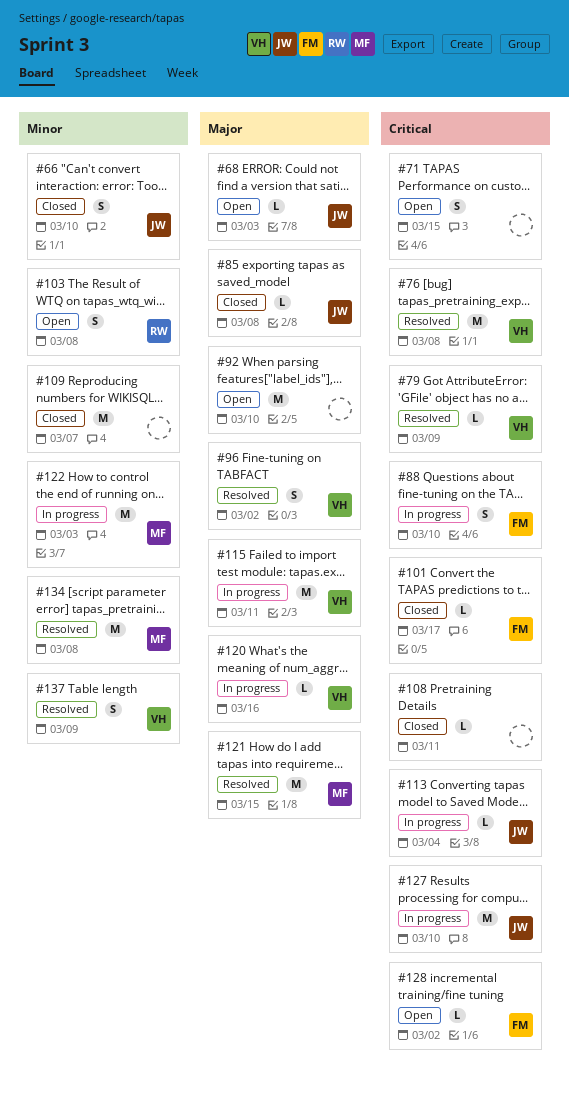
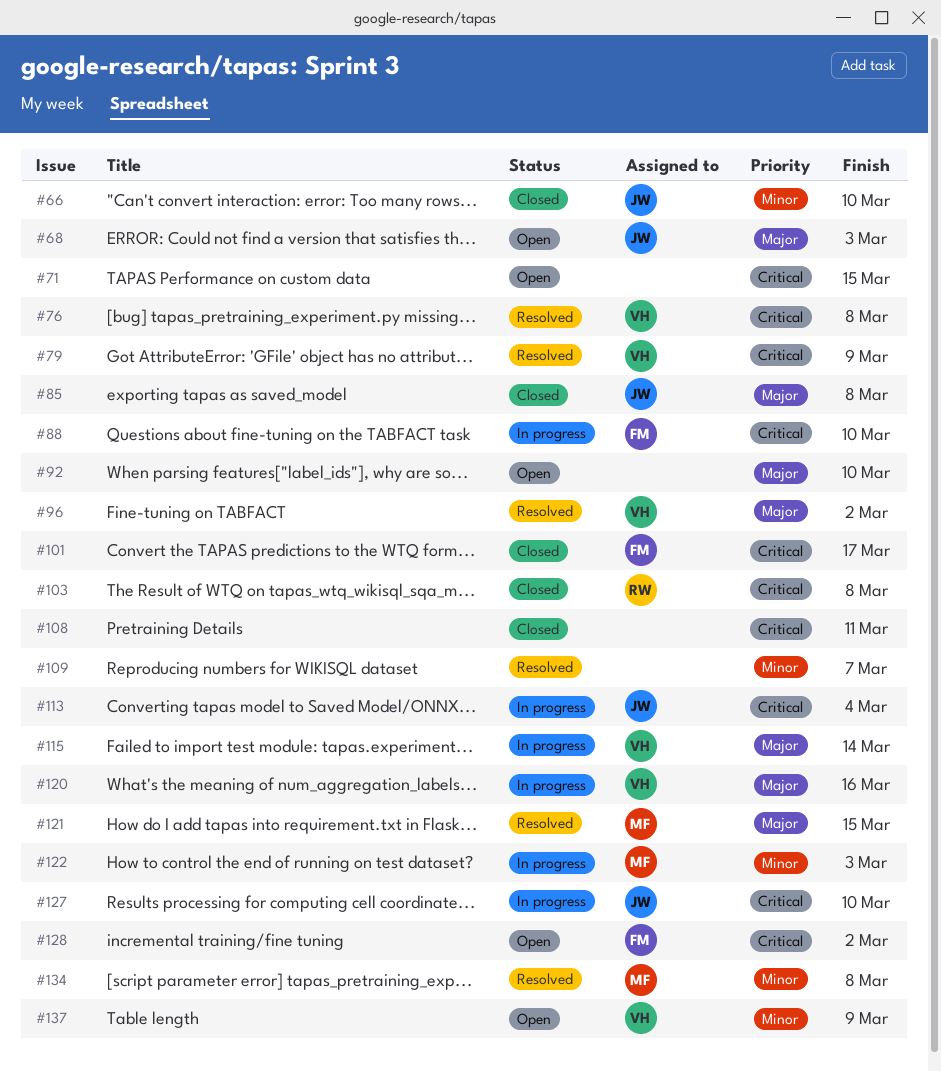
#103, status: Open -> Closed
#103, priority: Minor -> Critical
#109, status: Closed -> Resolved
#115, due: Mar 11 -> Mar 14
#137, status: Resolved -> Open

